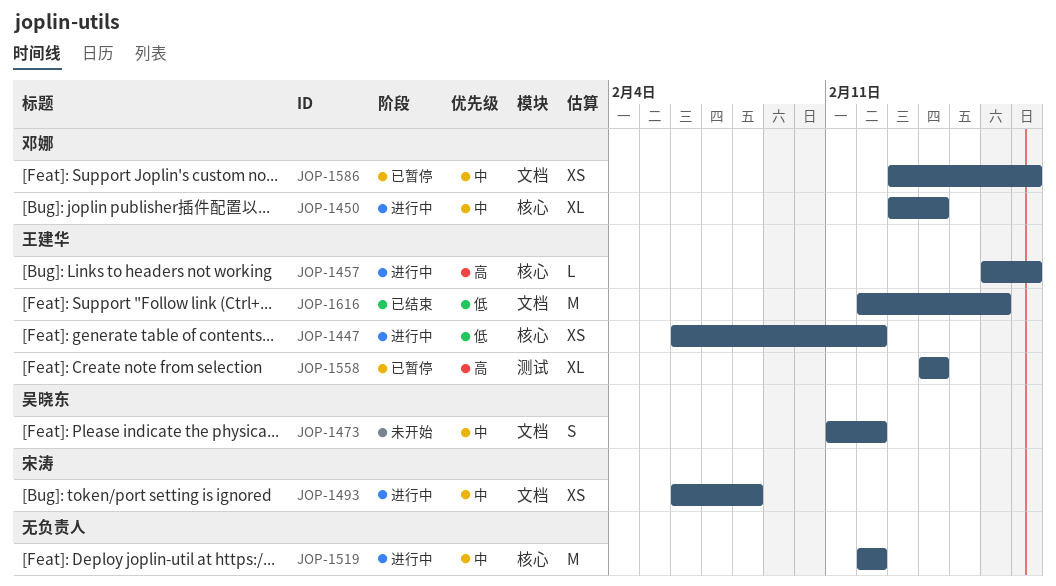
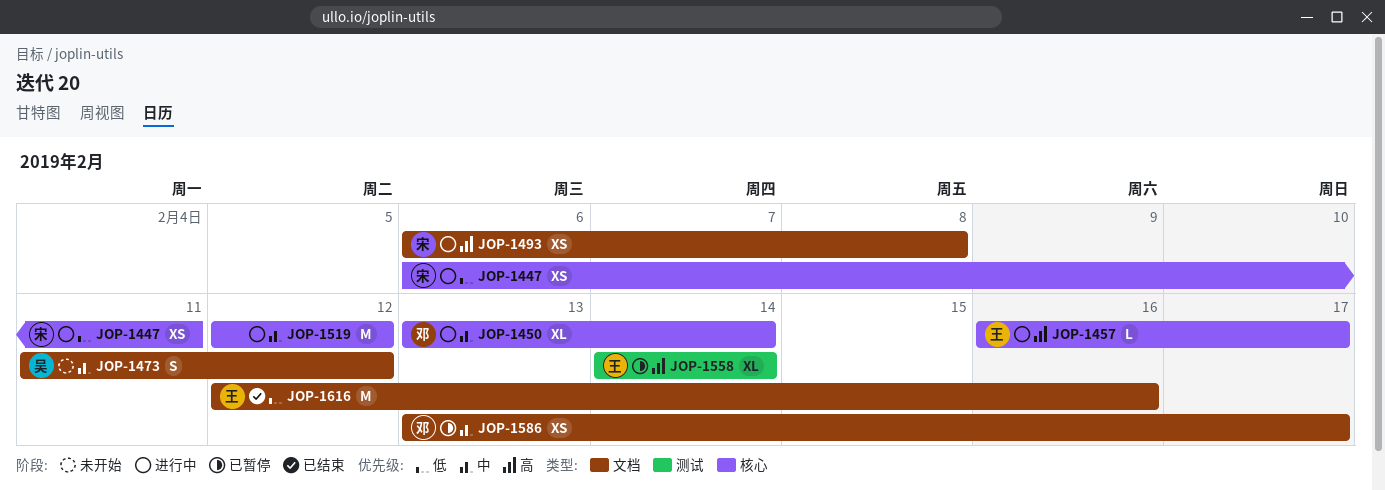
JOP-1447, owner: 王建华 -> 宋涛
JOP-1447, due: Feb 12 -> Feb 11
JOP-1493, priority: 中 -> 高

